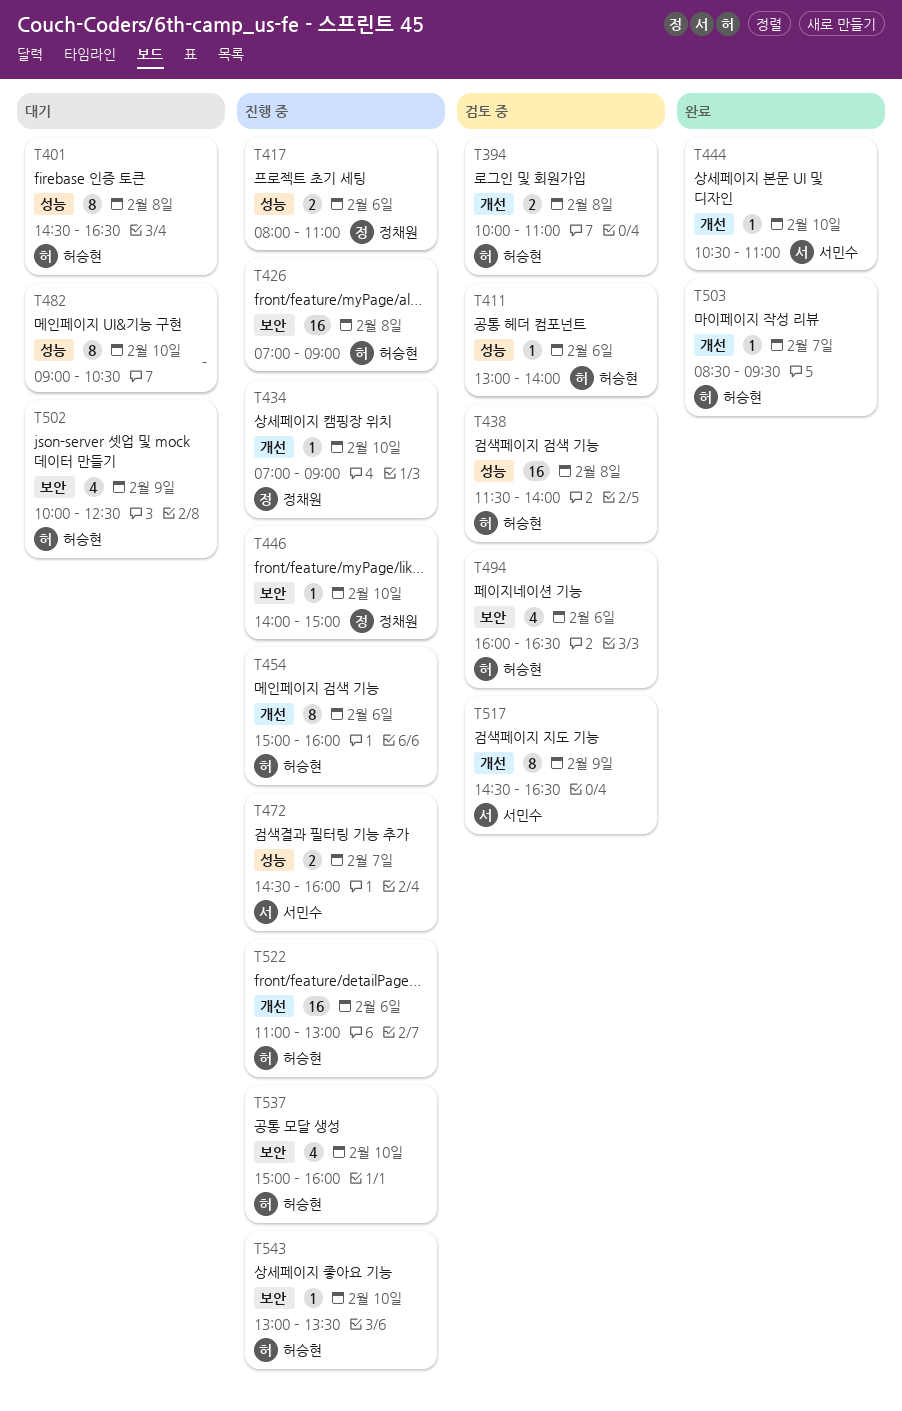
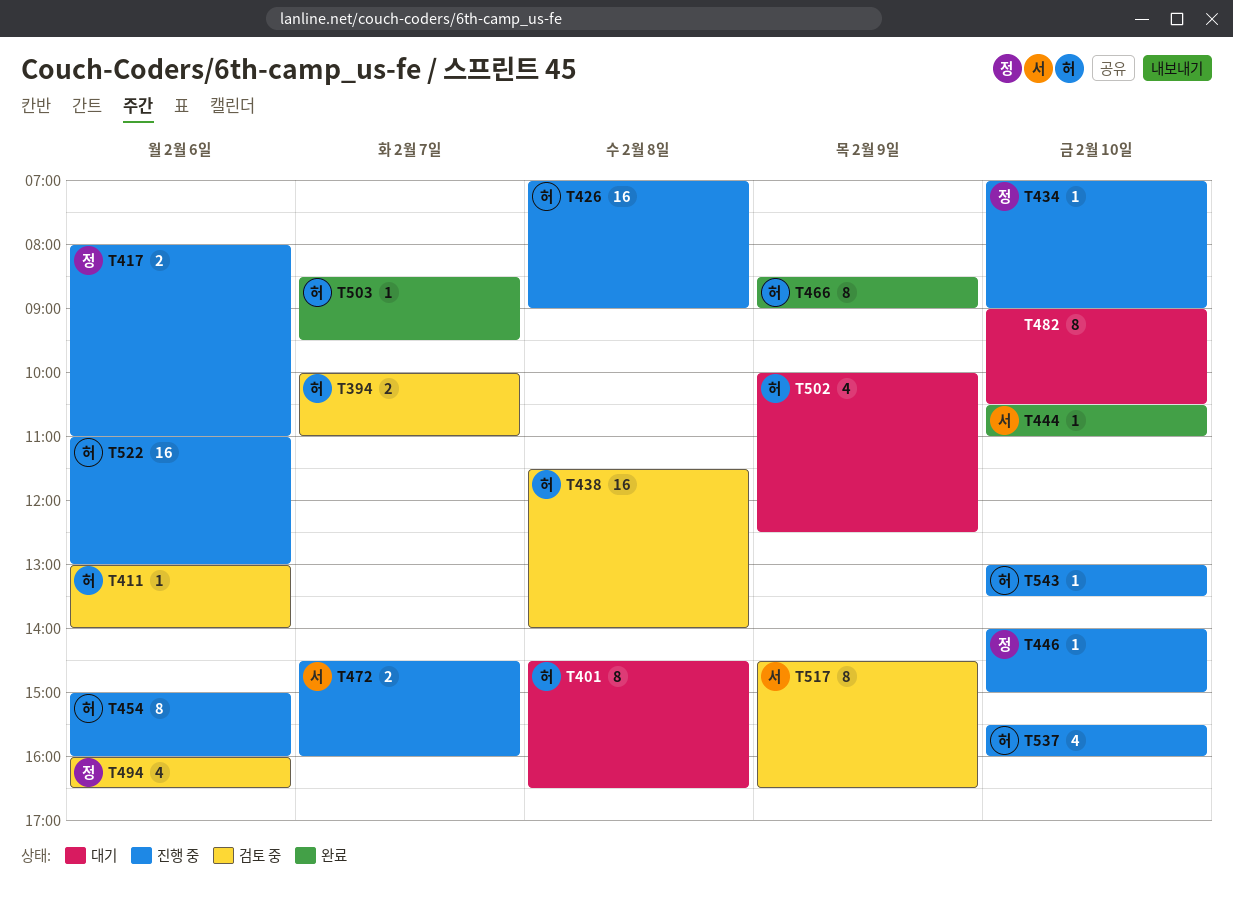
T394, day: Feb 8 -> Feb 7
T466: none -> present
T494, owner: 허승현 -> 정채원
T537, begins: 15:00 -> 15:30

